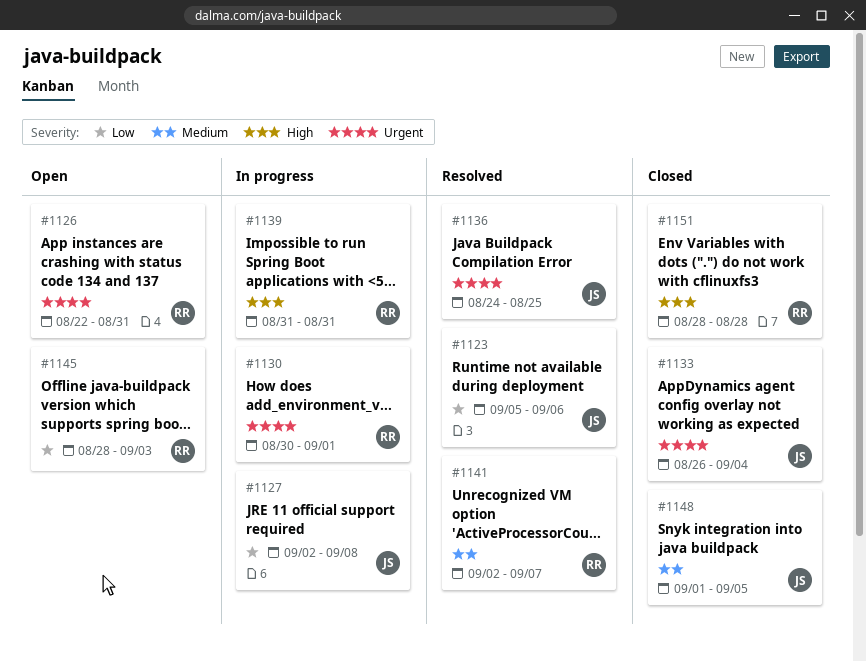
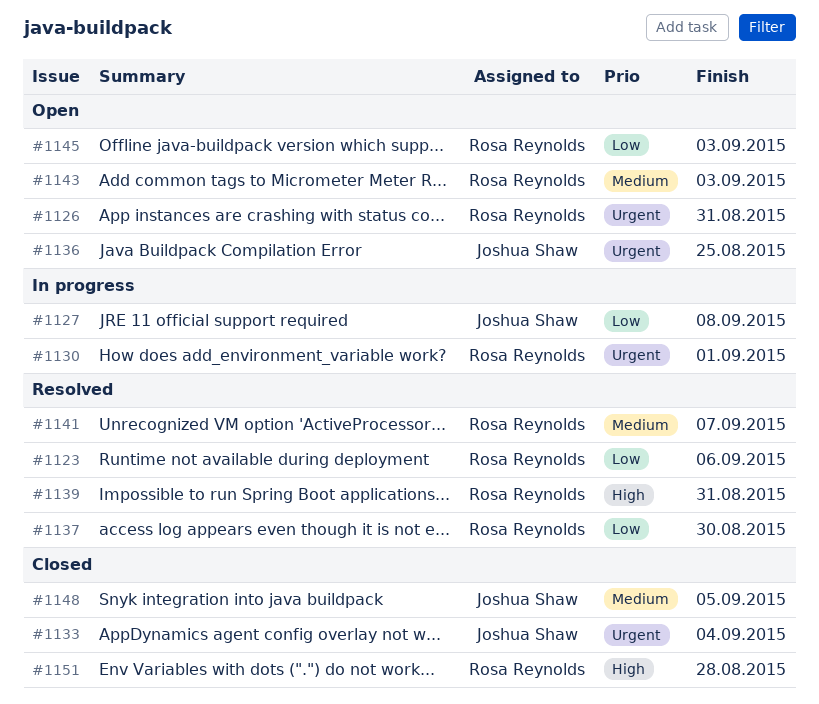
#1123, owner: Joshua Shaw -> Rosa Reynolds
#1136, status: Resolved -> Open
#1137: none -> present
#1139, status: In progress -> Resolved
#1143: none -> present

